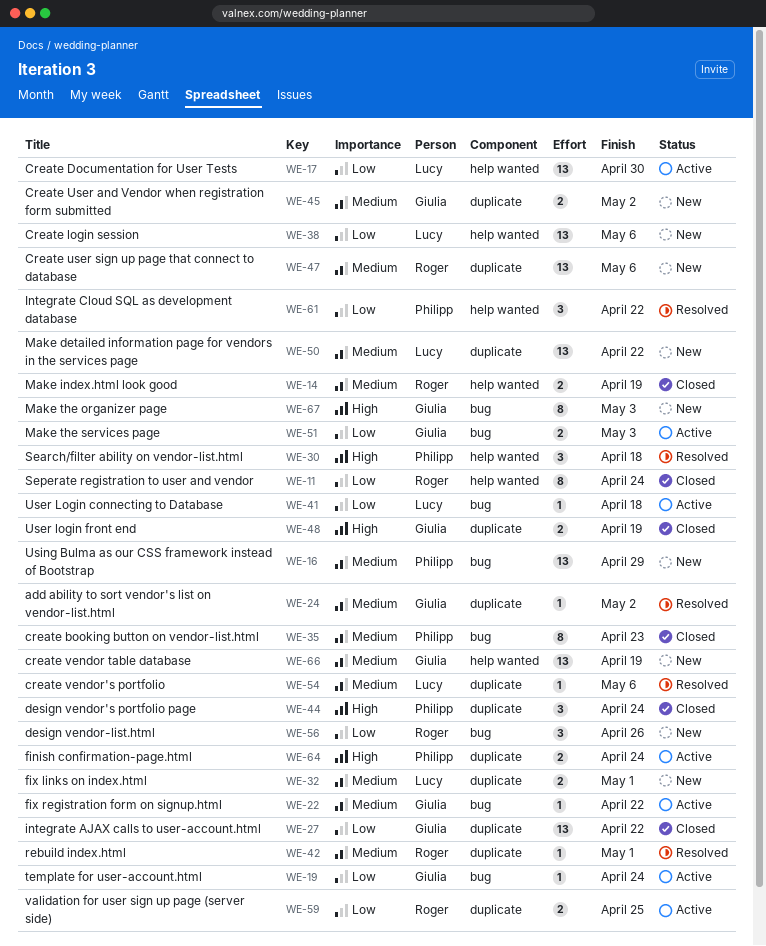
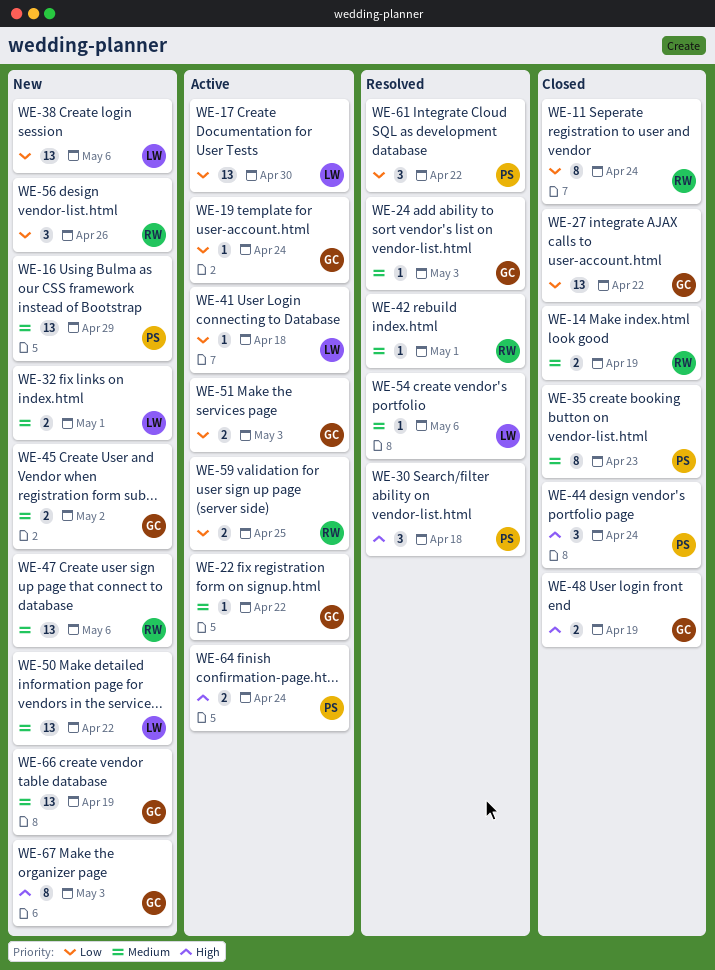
WE-24, due: May 2 -> May 3

